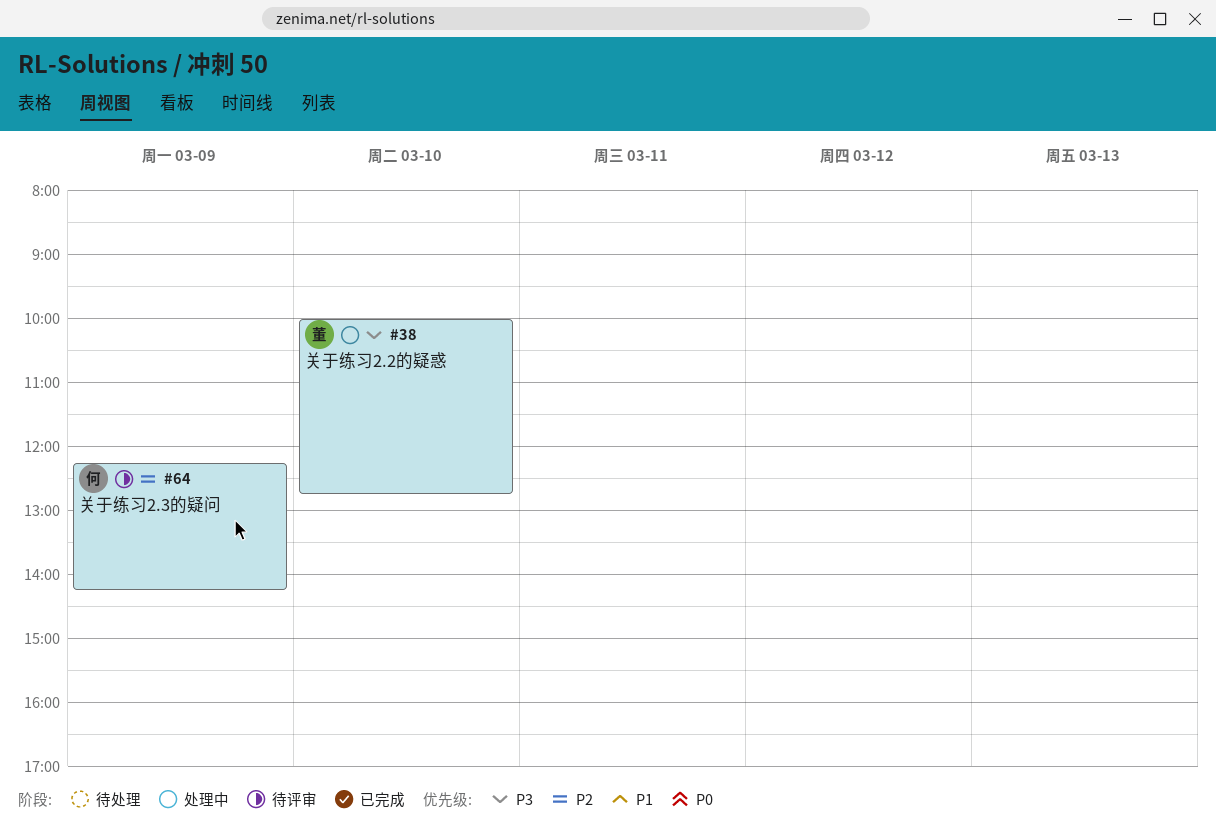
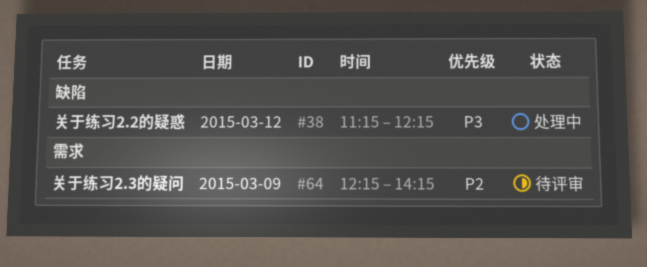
#38, day: Mar 10 -> Mar 12
#38, begins: 10:00 -> 11:15
#38, ends: 12:45 -> 12:15

